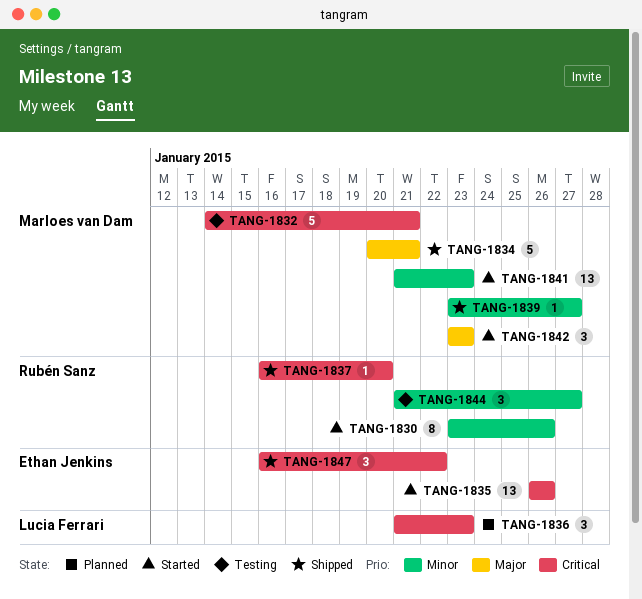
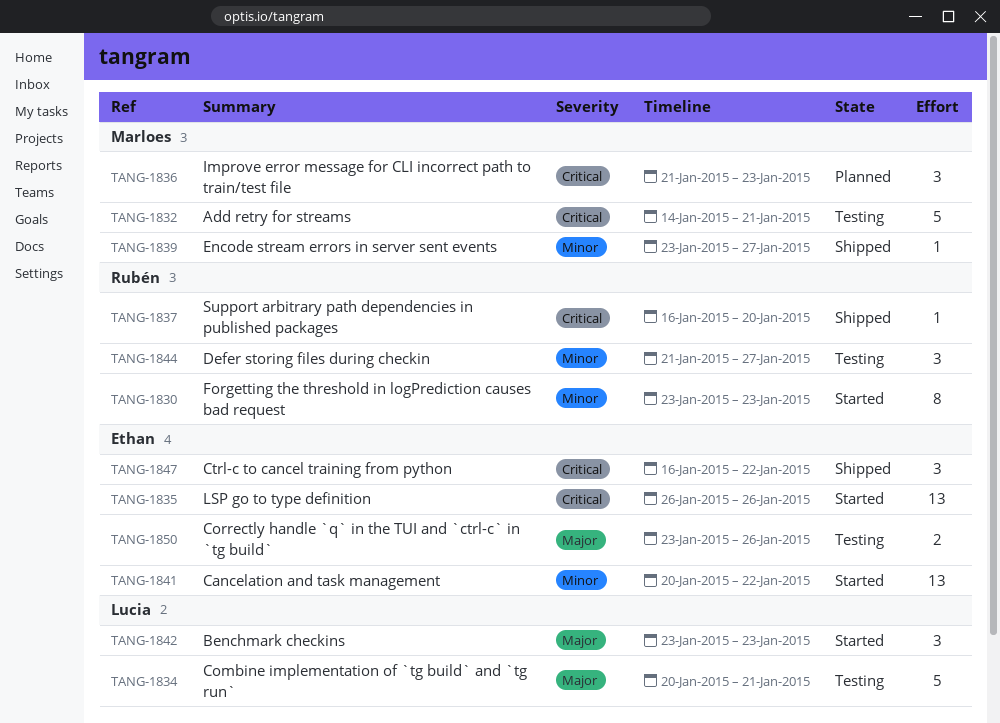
TANG-1830, due: Jan 26 -> Jan 23
TANG-1834, status: Shipped -> Testing
TANG-1834, owner: Marloes van Dam -> Lucia Ferrari
TANG-1836, owner: Lucia Ferrari -> Marloes van Dam
TANG-1841, owner: Marloes van Dam -> Ethan Jenkins
TANG-1841, start: Jan 21 -> Jan 20
TANG-1841, due: Jan 23 -> Jan 22
TANG-1842, owner: Marloes van Dam -> Lucia Ferrari
TANG-1850: none -> present

